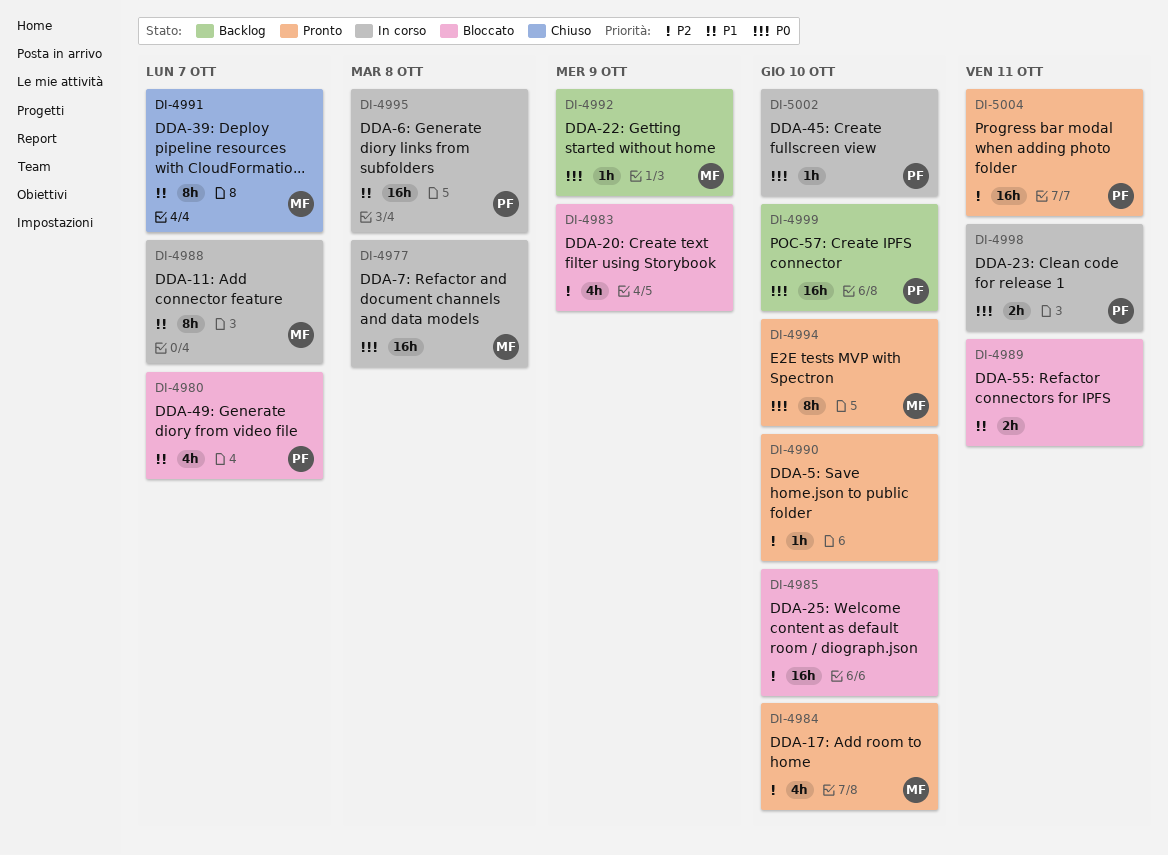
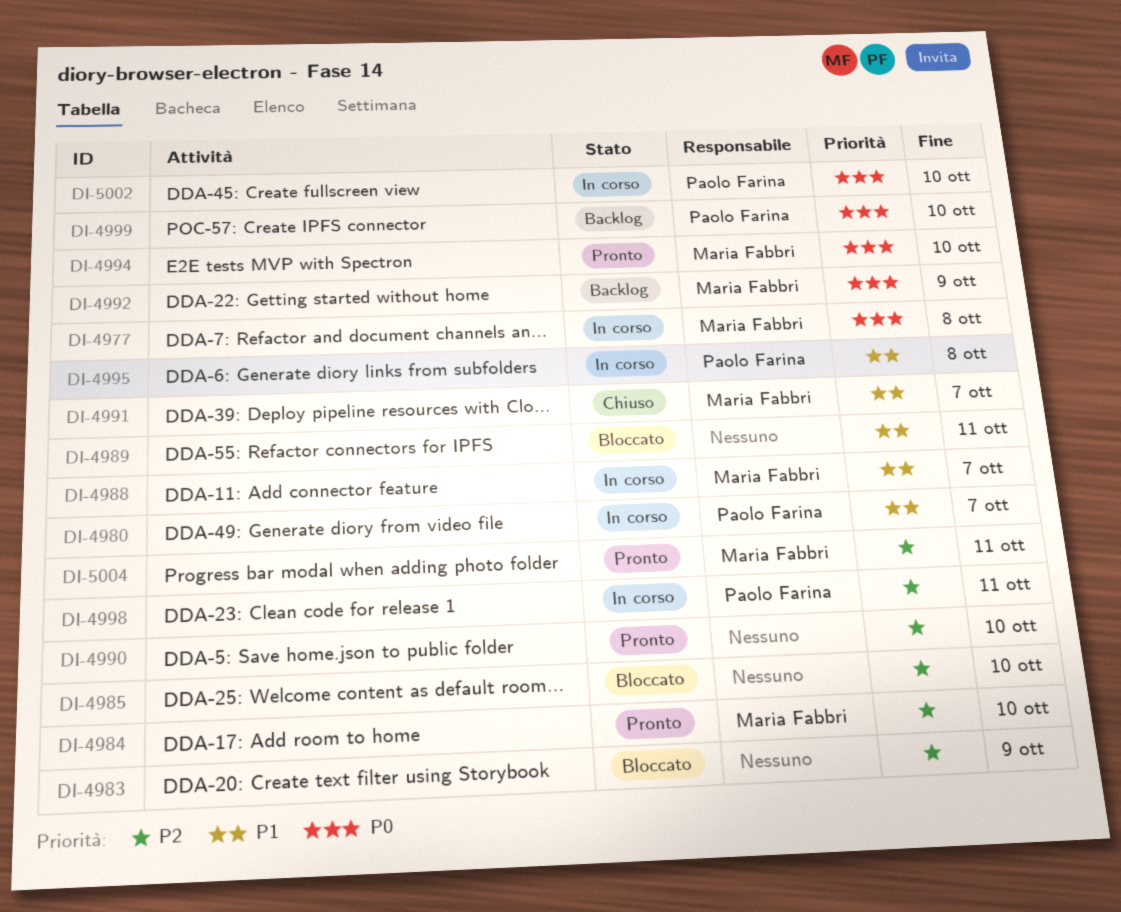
DI-4980, status: Bloccato -> In corso
DI-4998, priority: P0 -> P2
DI-5004, owner: Paolo Farina -> Maria Fabbri

